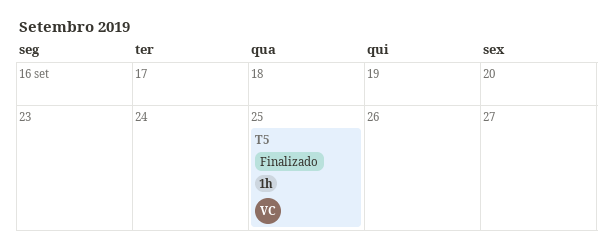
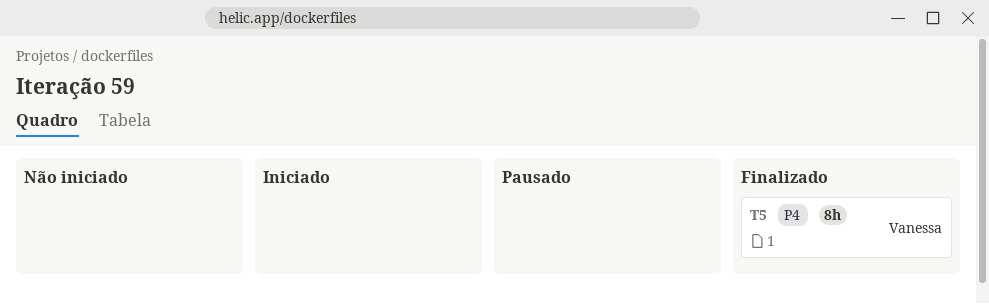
T5, estimate: 1h -> 8h

